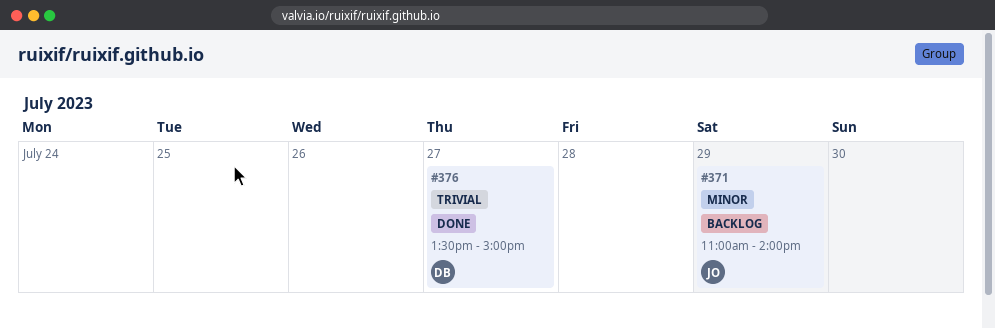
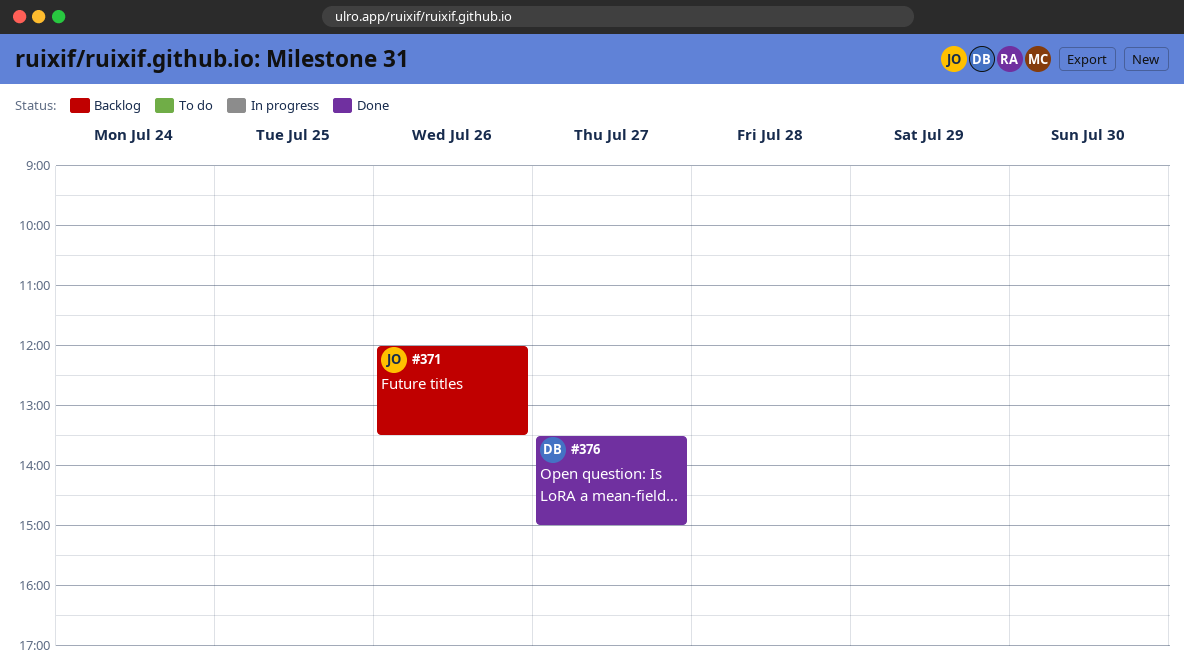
#371, day: Jul 29 -> Jul 26
#371, begins: 11:00 -> 12:00
#371, ends: 14:00 -> 13:30

